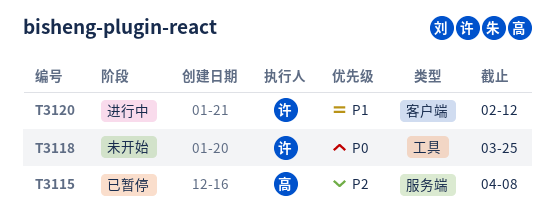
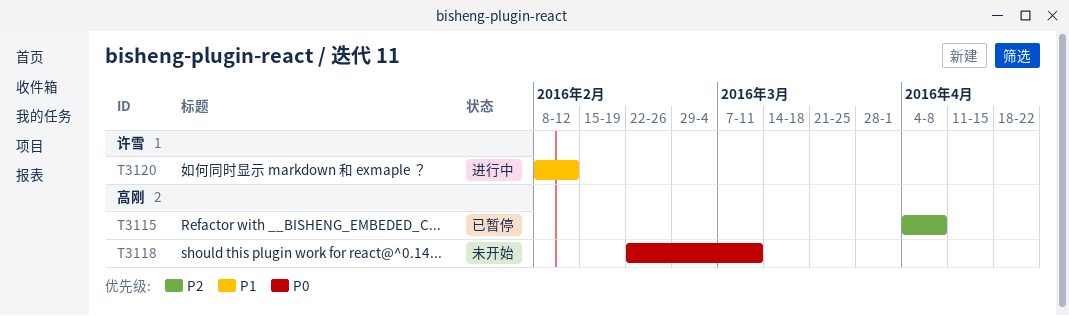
T3118, owner: 许雪 -> 高刚
T3118, due: Mar 25 -> Mar 11

